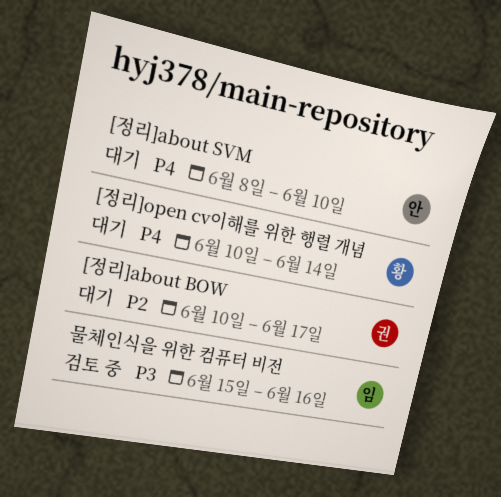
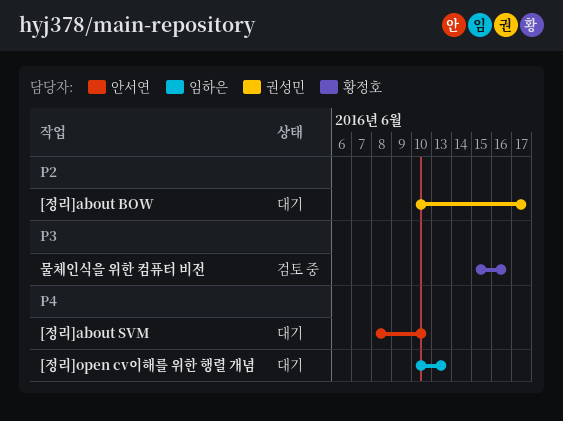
[정리]open cv이해를 위한 행렬 개념, owner: 황정호 -> 임하은
[정리]open cv이해를 위한 행렬 개념, due: Jun 14 -> Jun 13
물체인식을 위한 컴퓨터 비전, owner: 임하은 -> 황정호

